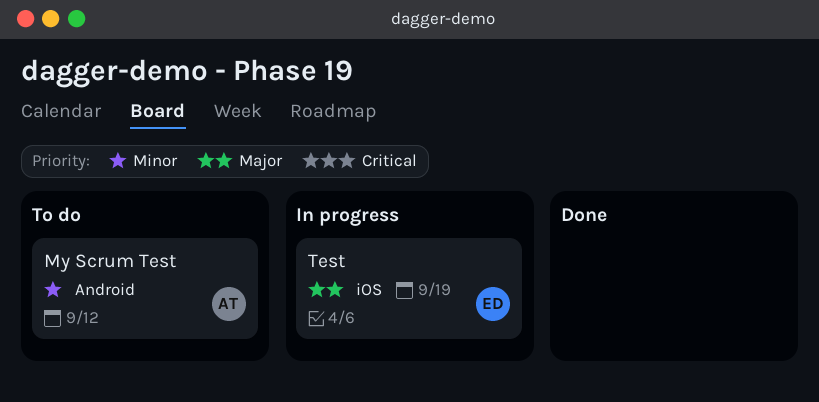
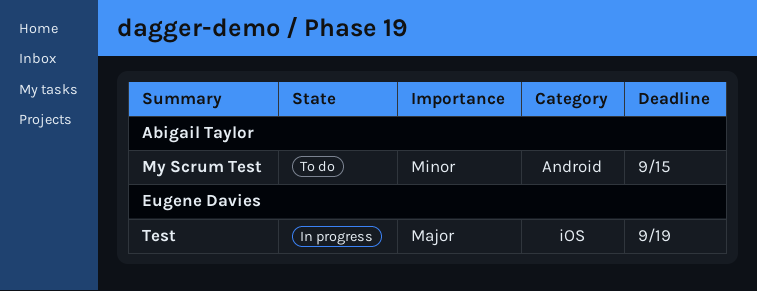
My Scrum Test, due: Sep 12 -> Sep 15

